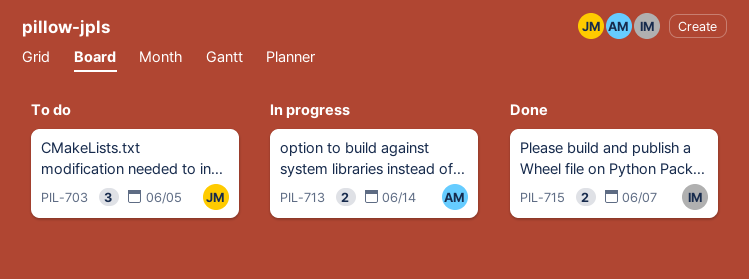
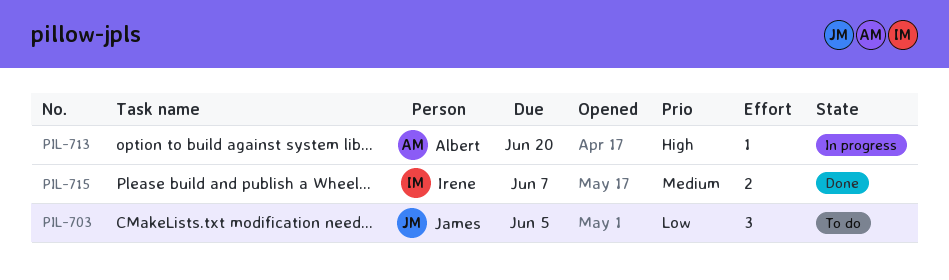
PIL-713, estimate: 2 -> 1
PIL-713, due: Jun 14 -> Jun 20

